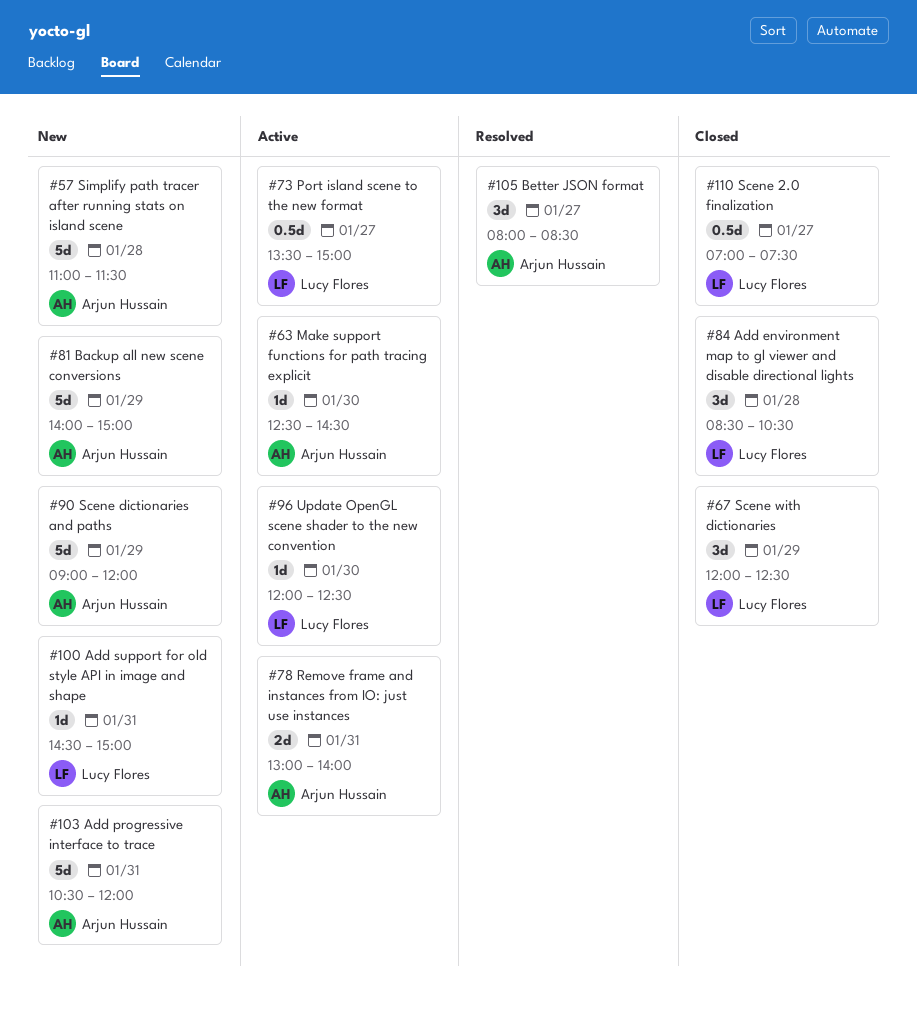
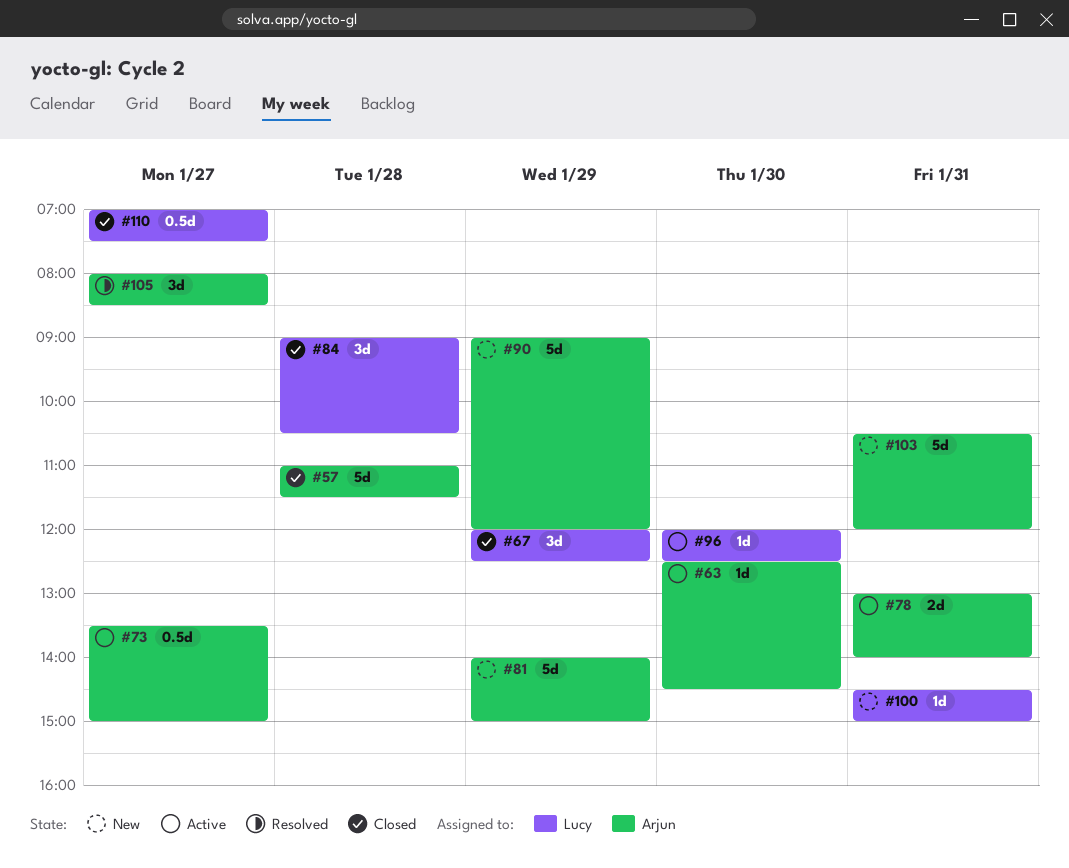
#57, status: New -> Closed
#73, owner: Lucy Flores -> Arjun Hussain
#84, begins: 08:30 -> 09:00

